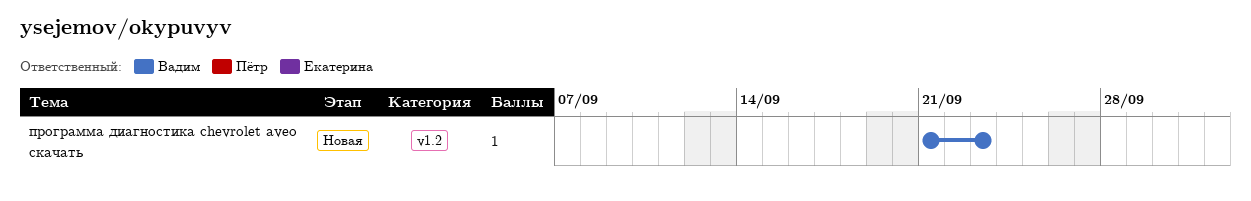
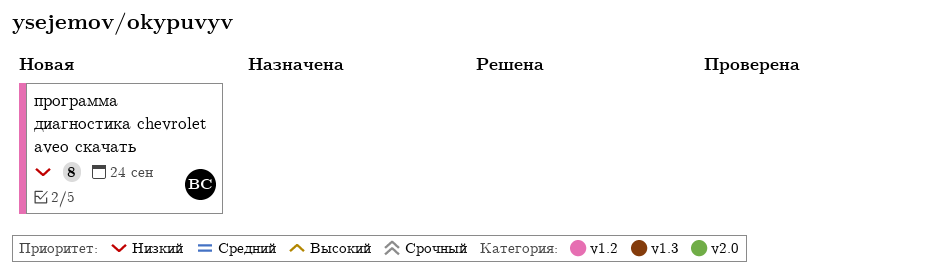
программа диагностика chevrolet aveo скачать, estimate: 1 -> 8
программа диагностика chevrolet aveo скачать, due: Sep 23 -> Sep 24

